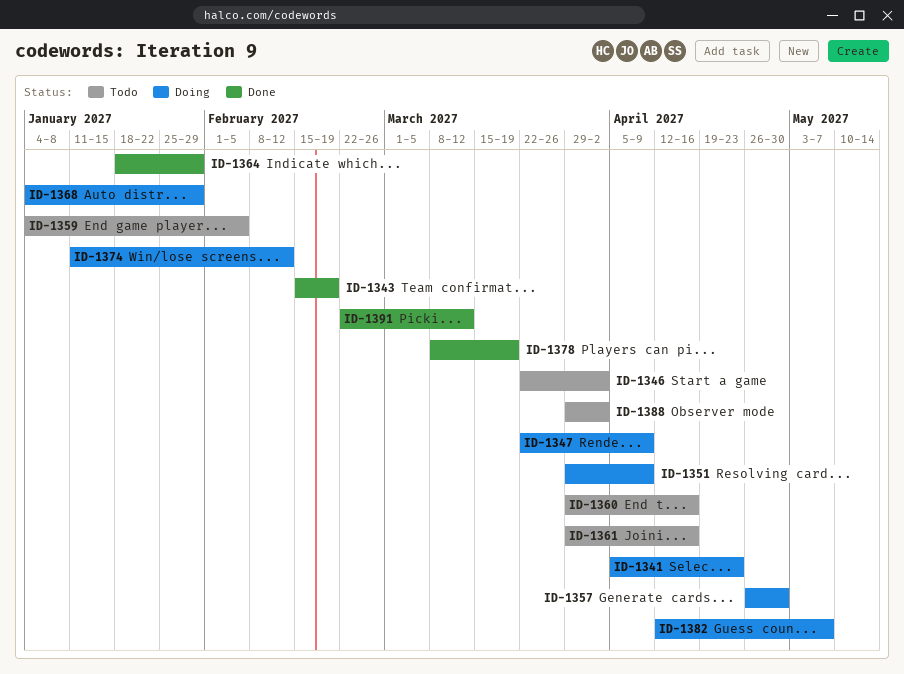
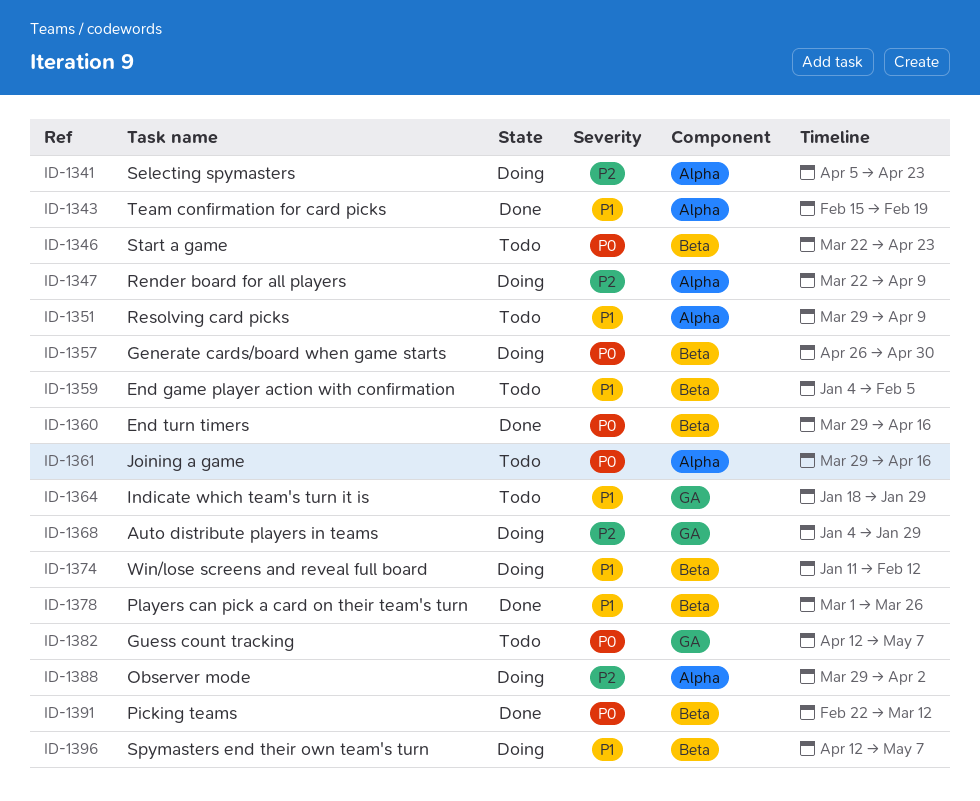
ID-1346, due: Apr 2 -> Apr 23
ID-1351, status: Doing -> Todo
ID-1360, status: Todo -> Done
ID-1364, status: Done -> Todo
ID-1378, start: Mar 8 -> Mar 1
ID-1378, due: Mar 19 -> Mar 26
ID-1382, status: Doing -> Todo
ID-1388, status: Todo -> Doing
ID-1396: none -> present

